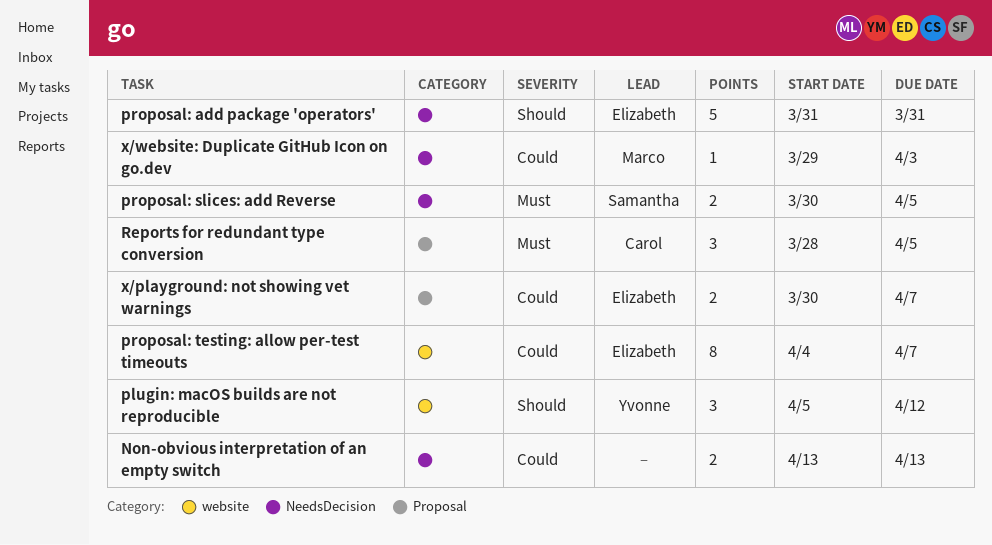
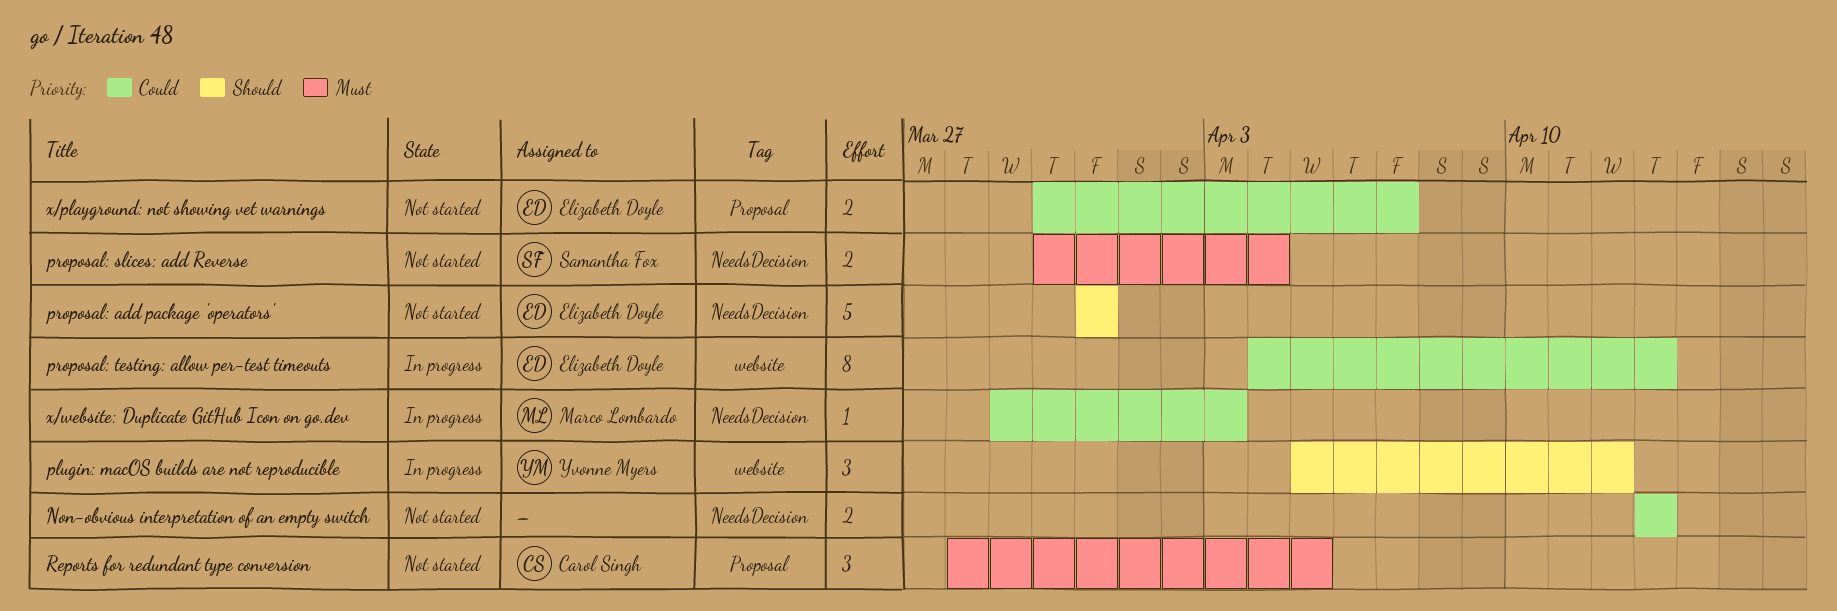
proposal: slices: add Reverse, due: Apr 5 -> Apr 4
proposal: testing: allow per-test timeouts, due: Apr 7 -> Apr 13

